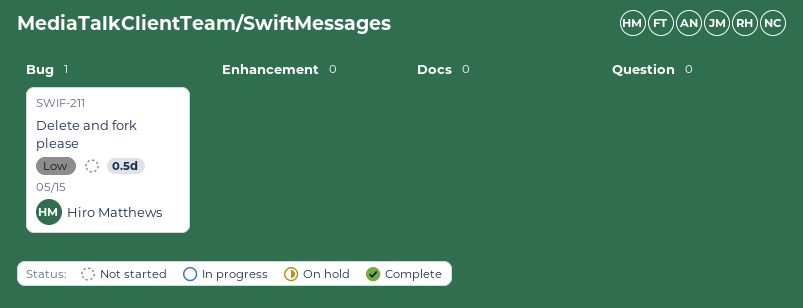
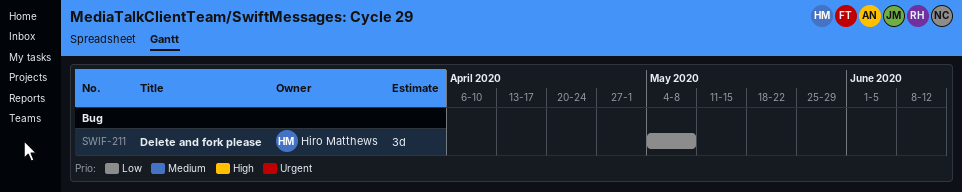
SWIF-211, estimate: 0.5d -> 3d
SWIF-211, due: May 15 -> May 8

